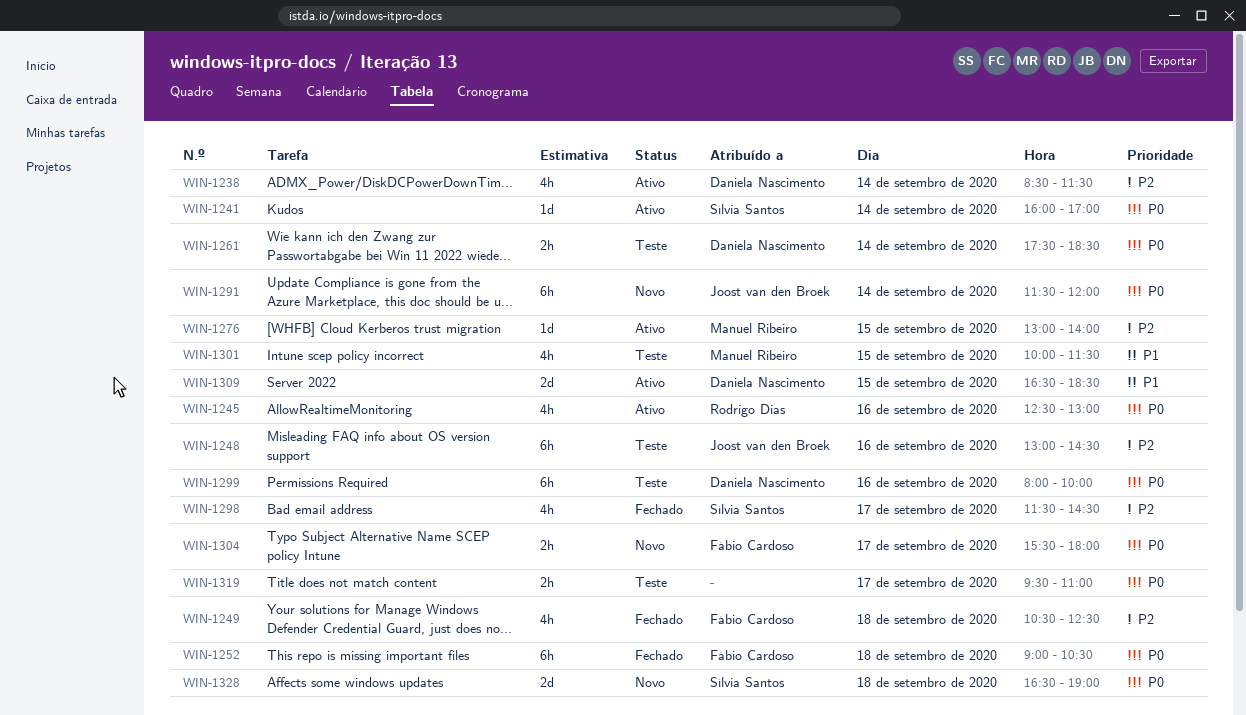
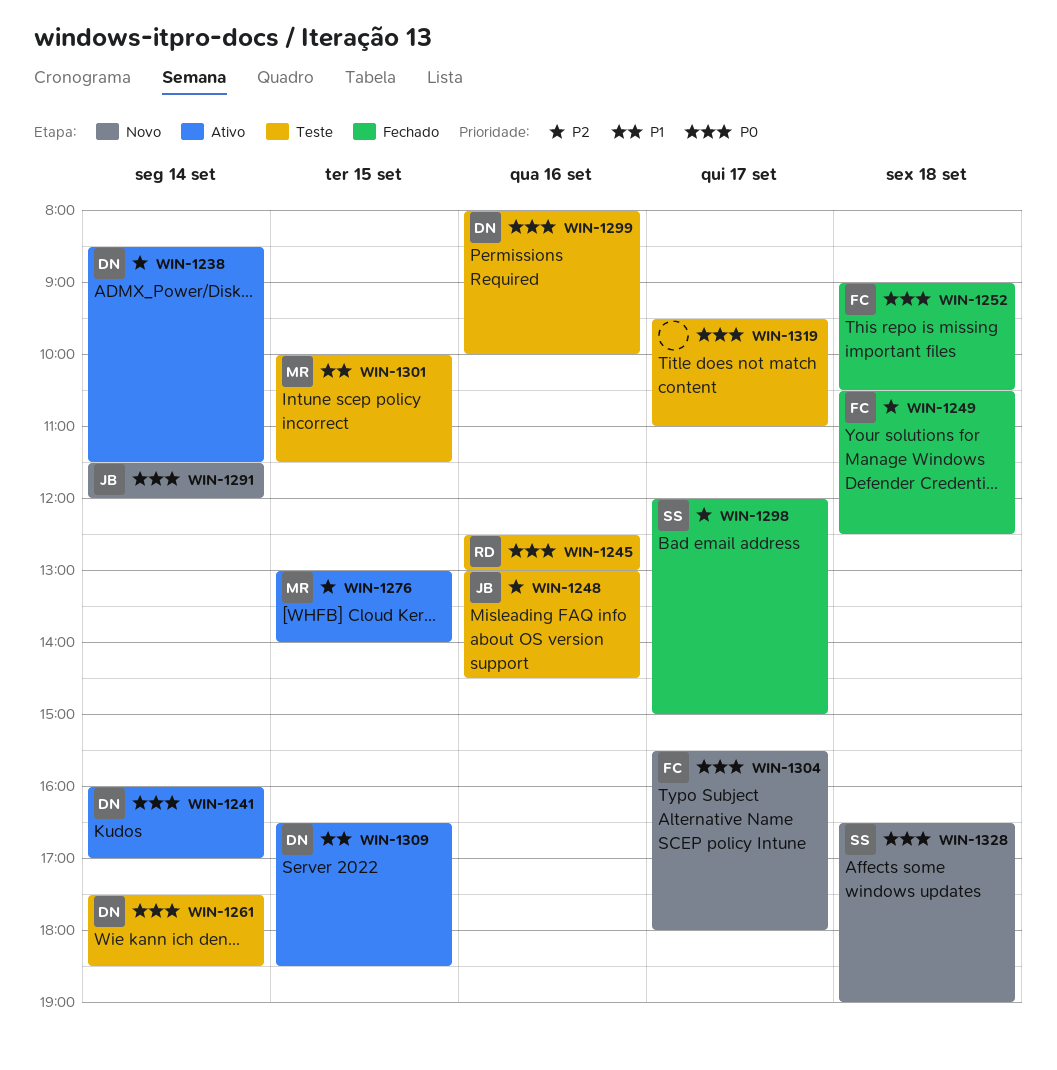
WIN-1241, owner: Sílvia Santos -> Daniela Nascimento
WIN-1245, status: Ativo -> Teste
WIN-1298, begins: 11:30 -> 12:00
WIN-1298, ends: 14:30 -> 15:00

